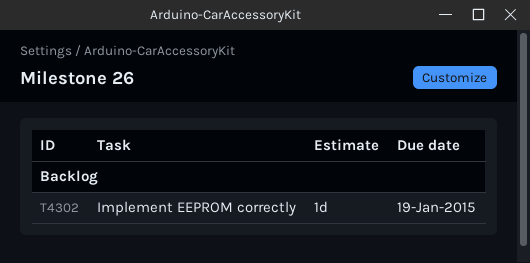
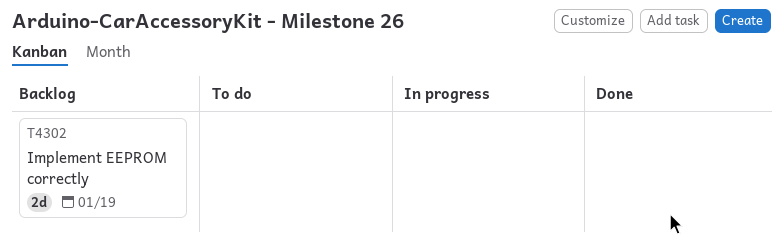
T4302, estimate: 1d -> 2d

